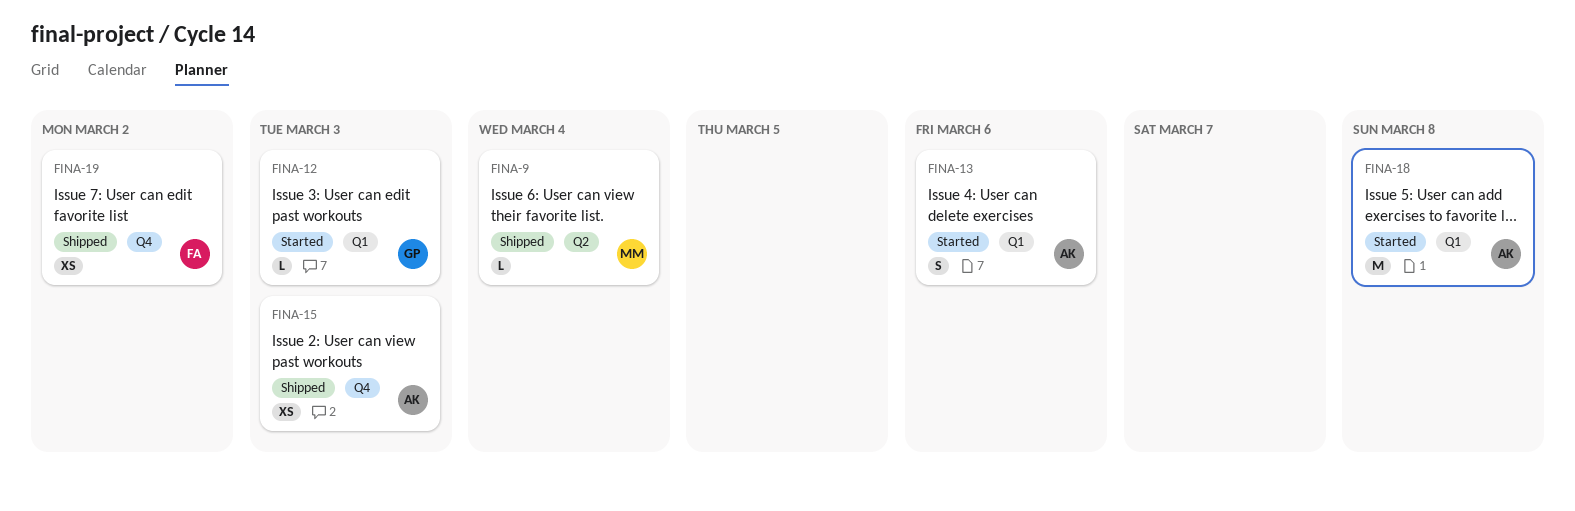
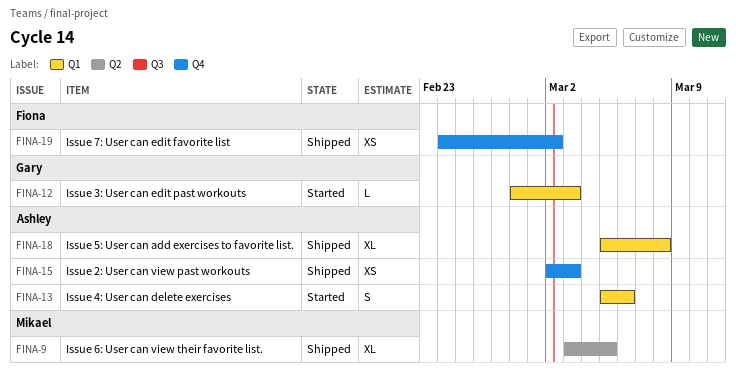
FINA-9, estimate: L -> XL
FINA-9, due: Mar 4 -> Mar 5
FINA-18, status: Started -> Shipped
FINA-18, estimate: M -> XL

